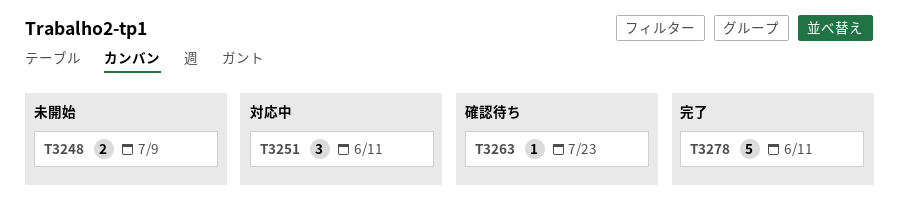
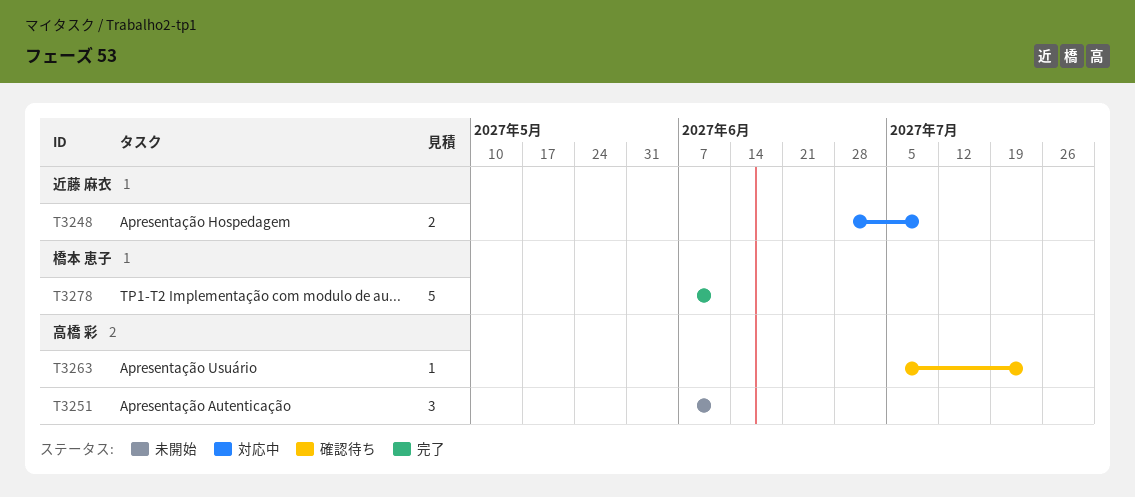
T3248, status: 未開始 -> 対応中
T3251, status: 対応中 -> 未開始

